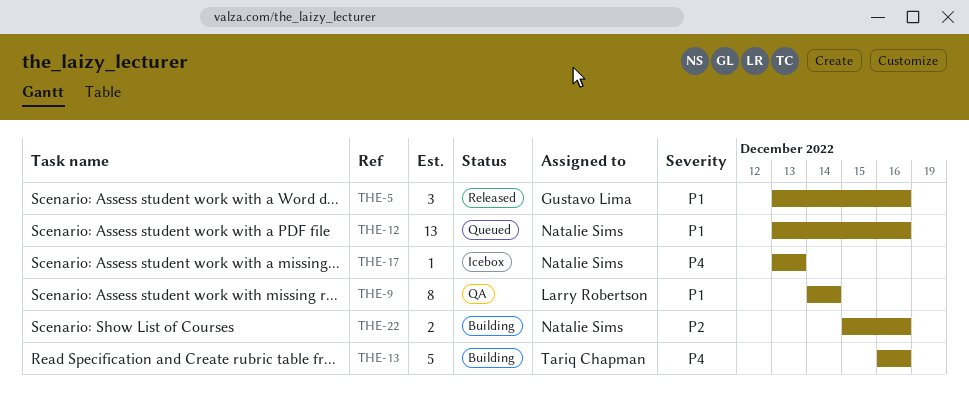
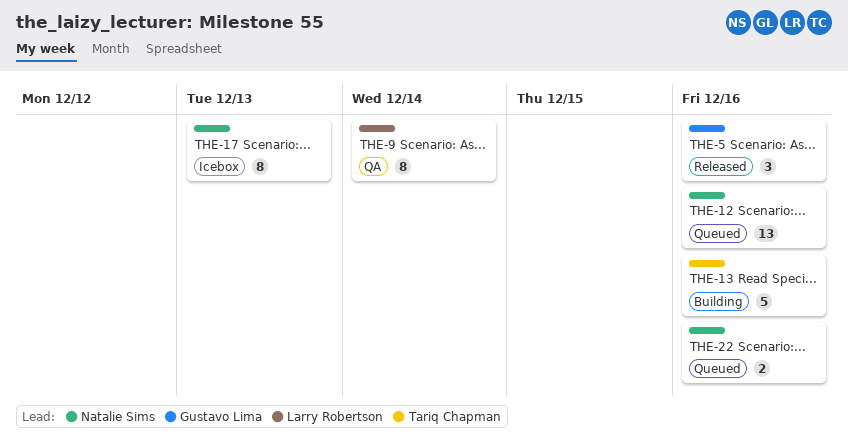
THE-17, estimate: 1 -> 8
THE-22, status: Building -> Queued

